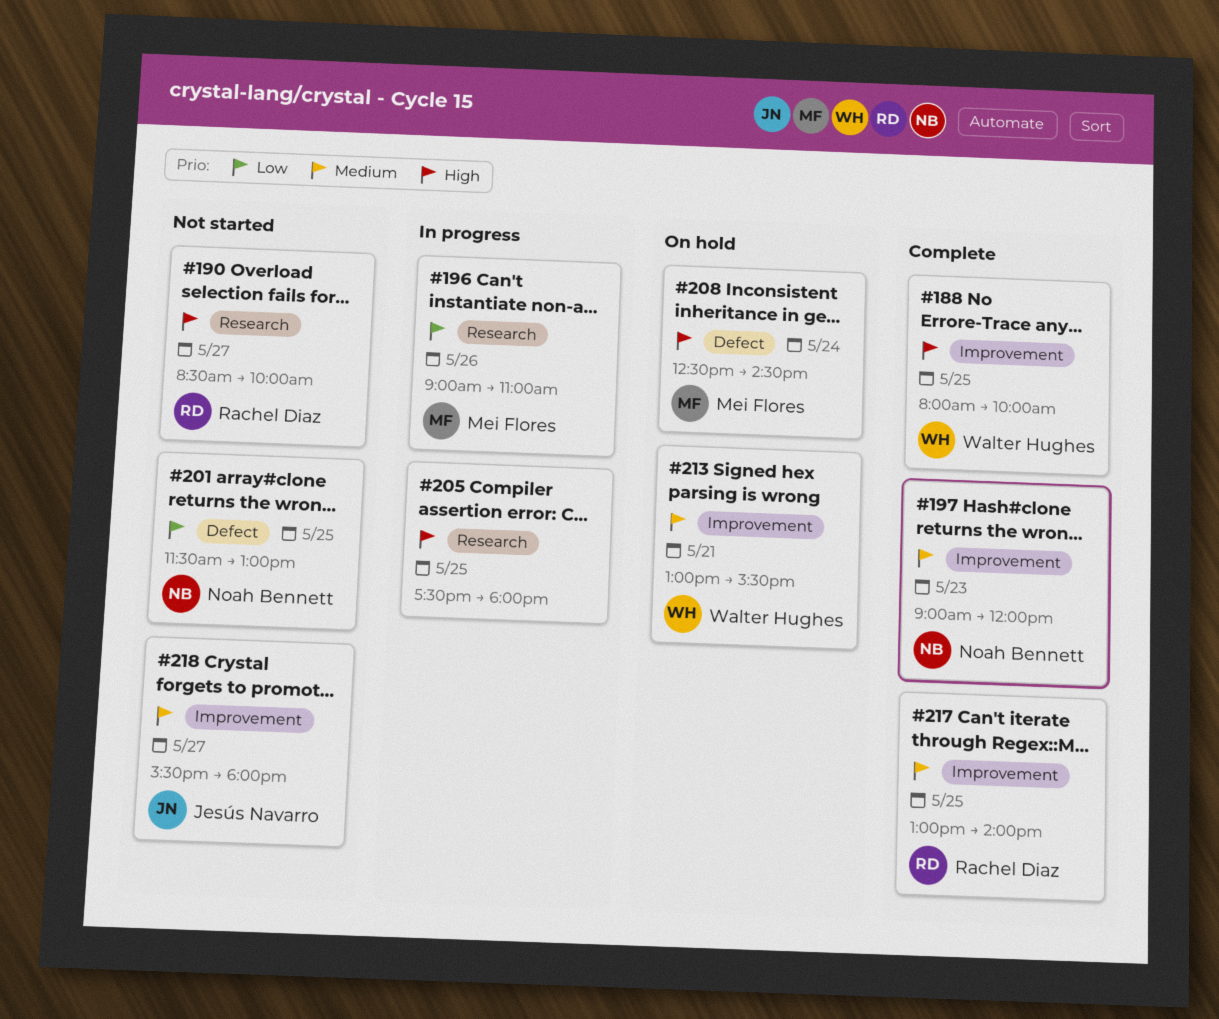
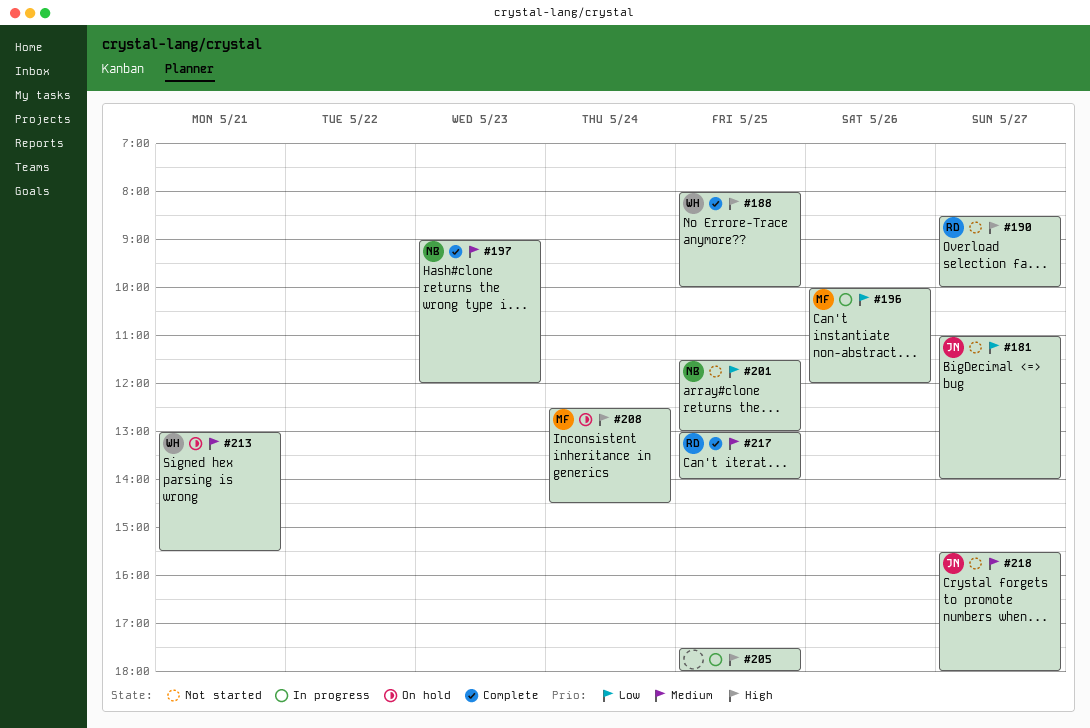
#181: none -> present
#196, begins: 09:00 -> 10:00
#196, ends: 11:00 -> 12:00

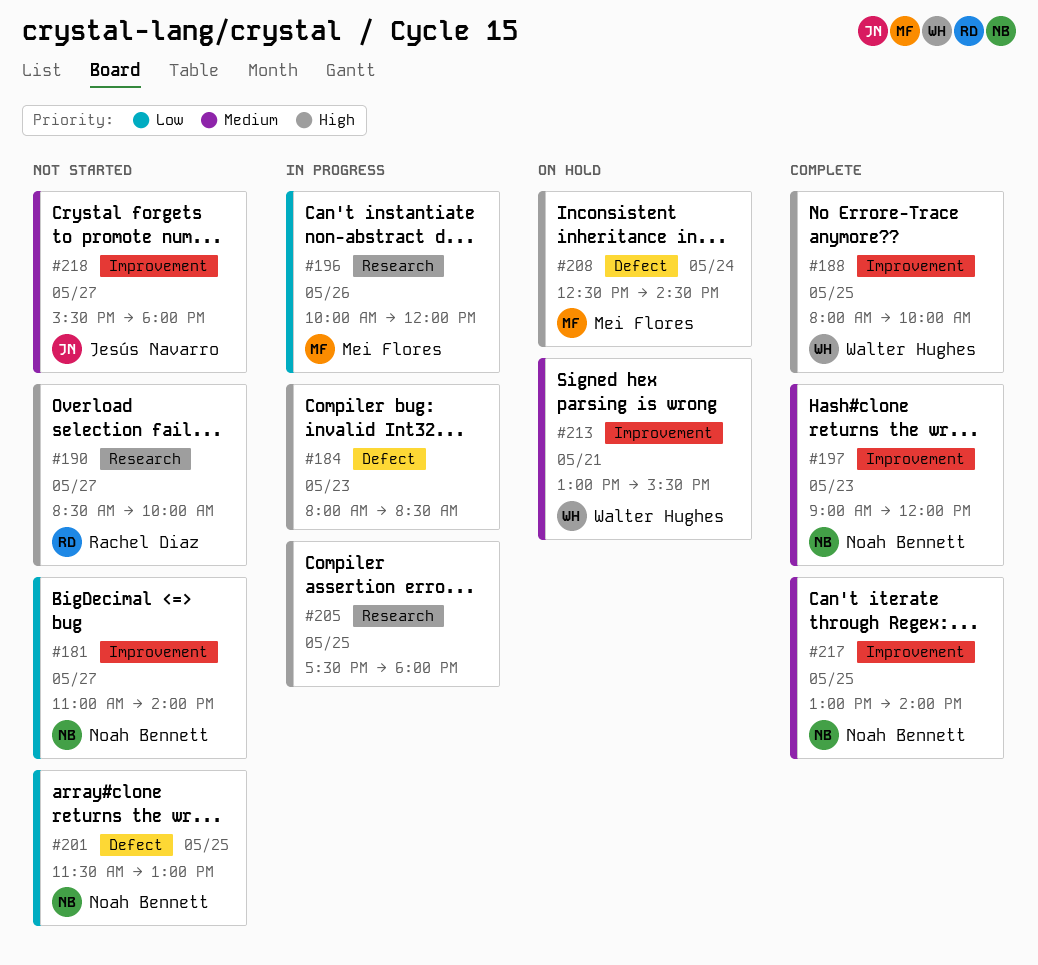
#181, owner: Jesús Navarro -> Noah Bennett
#184: none -> present
#217, owner: Rachel Diaz -> Noah Bennett

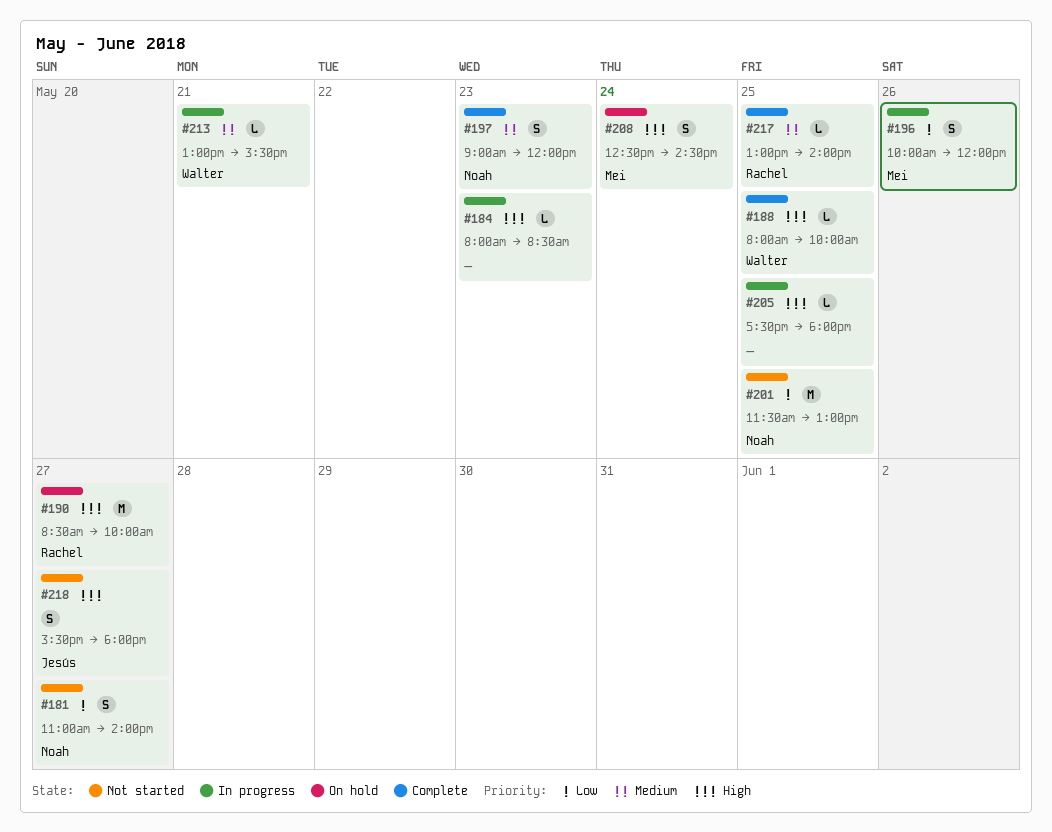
#190, status: Not started -> On hold
#213, status: On hold -> In progress
#217, owner: Noah Bennett -> Rachel Diaz
#218, priority: Medium -> High

